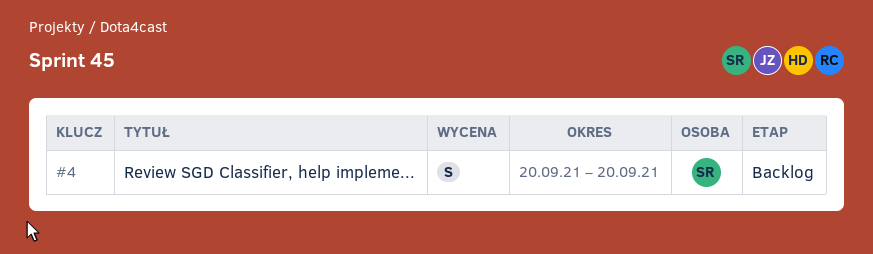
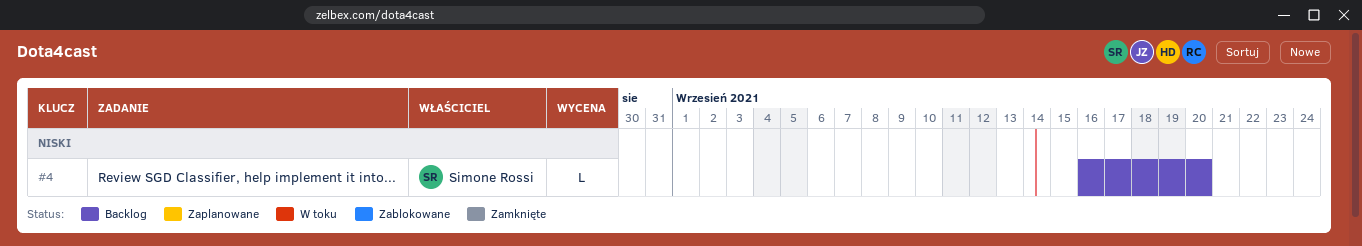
#4, estimate: S -> L
#4, start: Sep 20 -> Sep 16

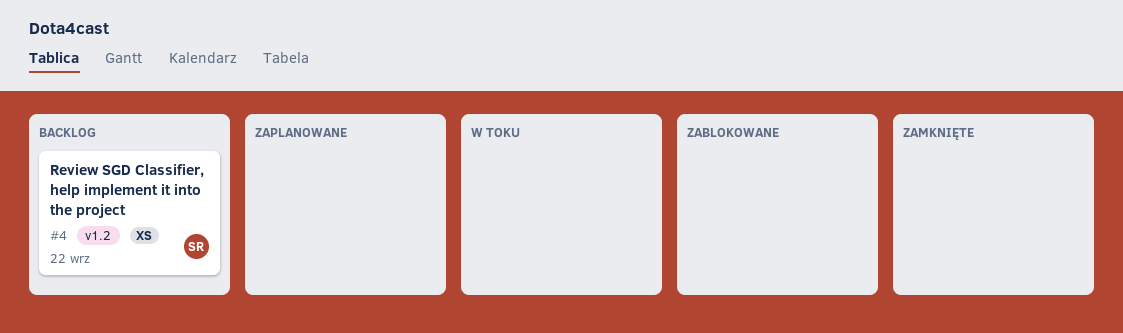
#4, estimate: L -> XS
#4, due: Sep 20 -> Sep 22

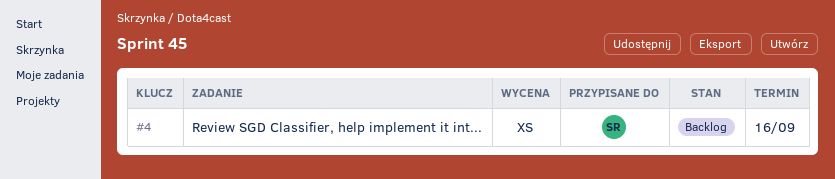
#4, due: Sep 22 -> Sep 16

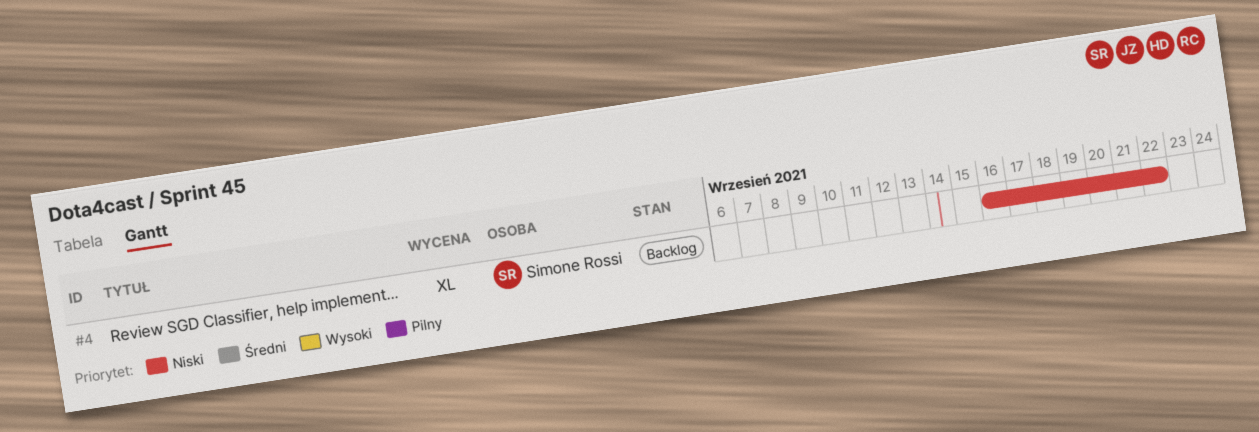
#4, estimate: XS -> XL
#4, due: Sep 16 -> Sep 22

